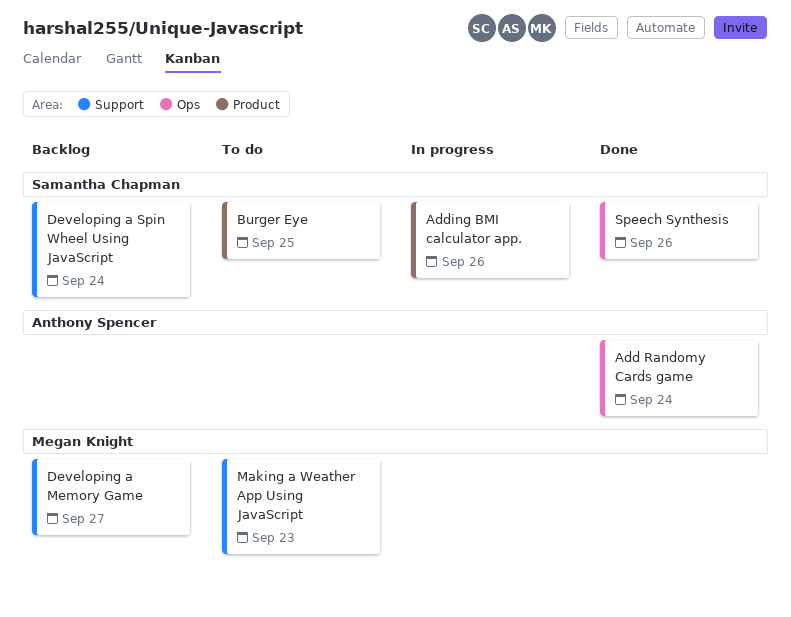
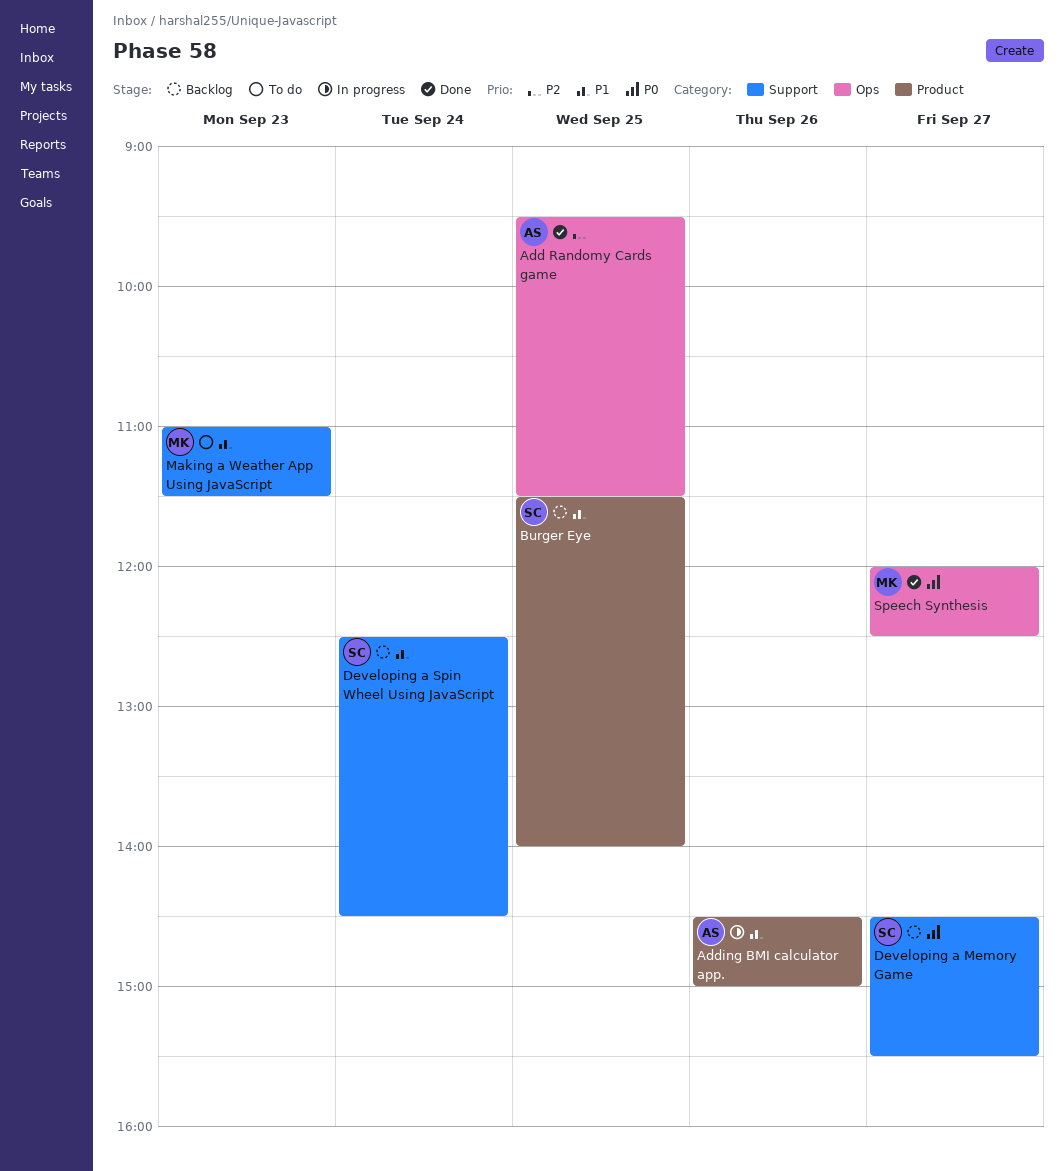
Add Randomy Cards game, day: Sep 24 -> Sep 25
Adding BMI calculator app., owner: Samantha Chapman -> Anthony Spencer
Burger Eye, status: To do -> Backlog
Developing a Memory Game, owner: Megan Knight -> Samantha Chapman
Speech Synthesis, owner: Samantha Chapman -> Megan Knight
Speech Synthesis, day: Sep 26 -> Sep 27

